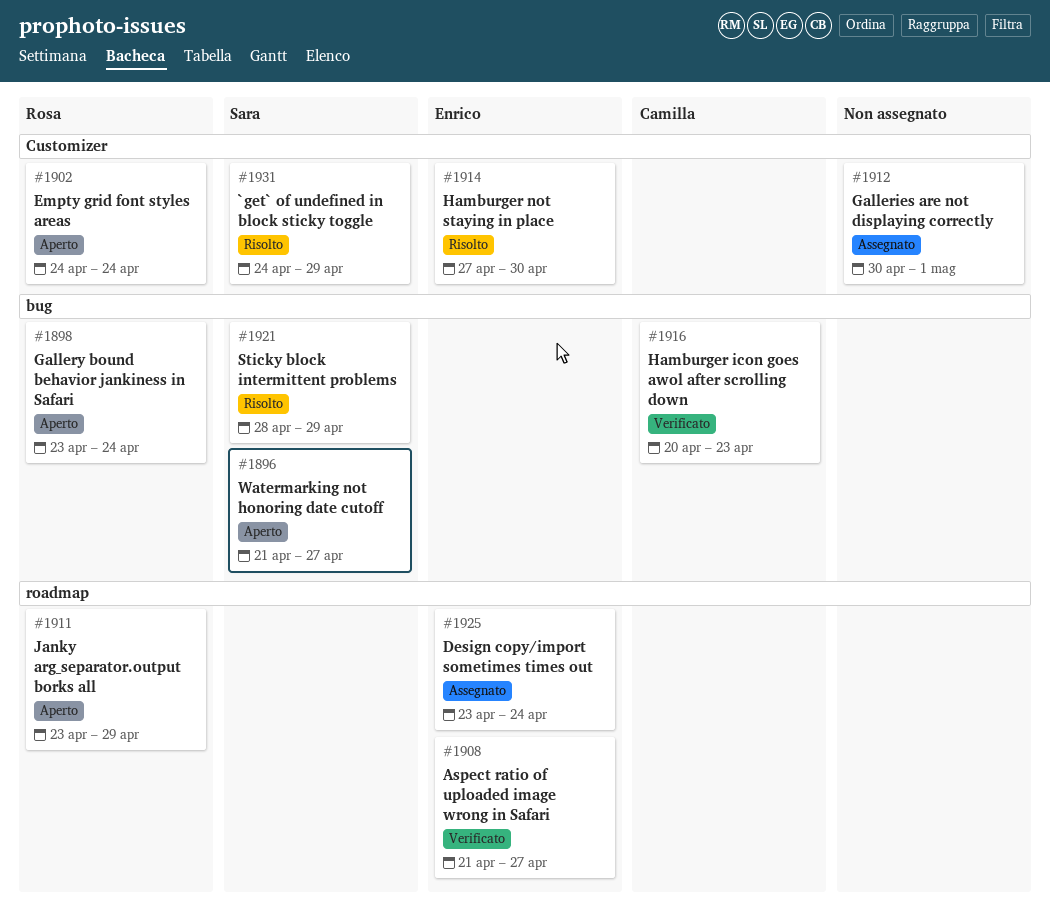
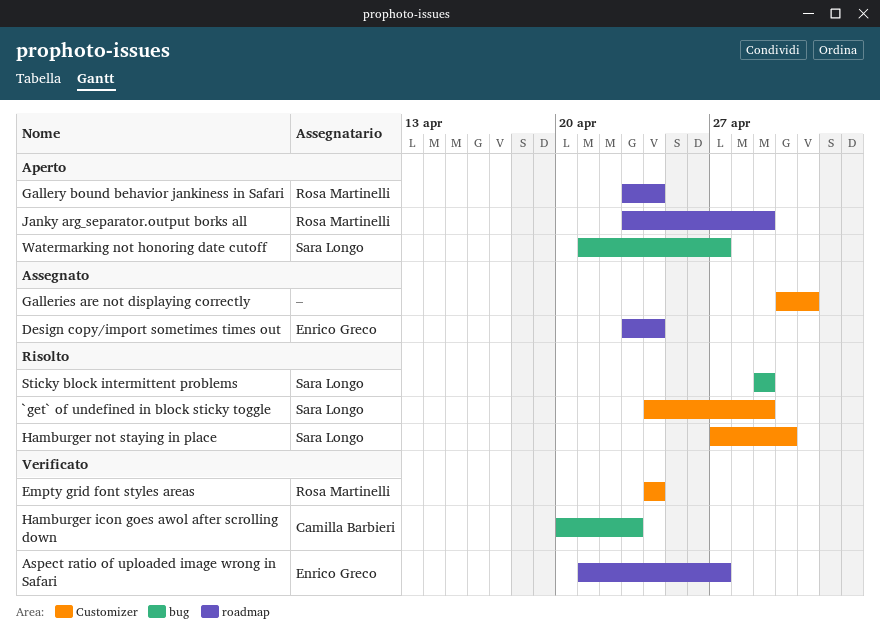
Empty grid font styles areas, status: Aperto -> Verificato
Gallery bound behavior jankiness in Safari, label: bug -> roadmap
Hamburger not staying in place, owner: Enrico Greco -> Sara Longo
Sticky block intermittent problems, start: Apr 28 -> Apr 29

